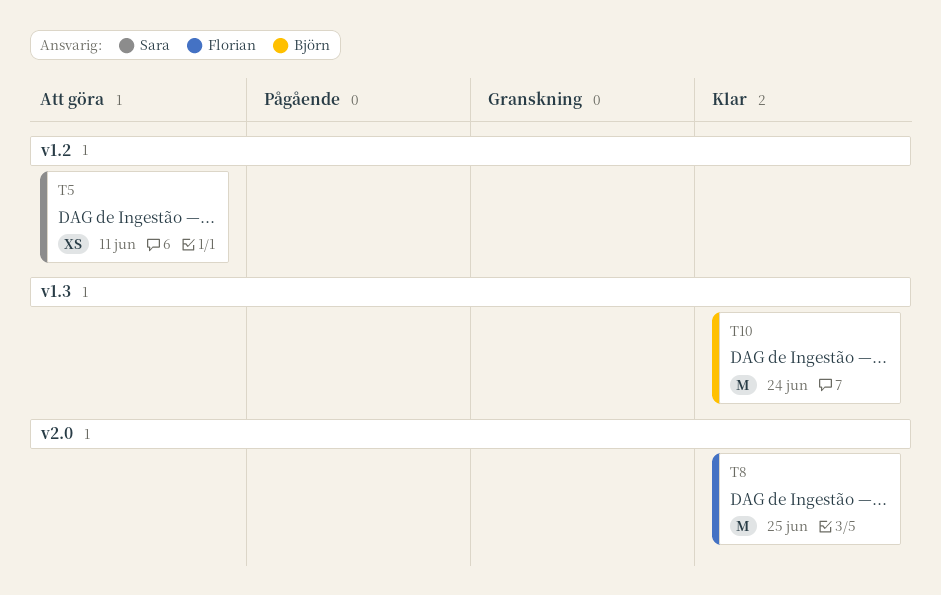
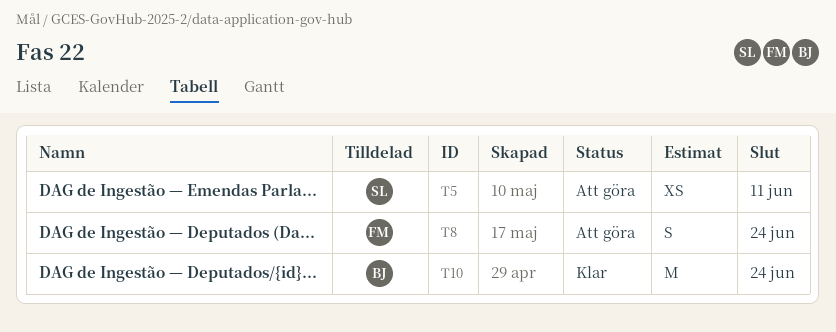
T8, status: Klar -> Att göra
T8, estimate: M -> S
T8, due: Jun 25 -> Jun 24

